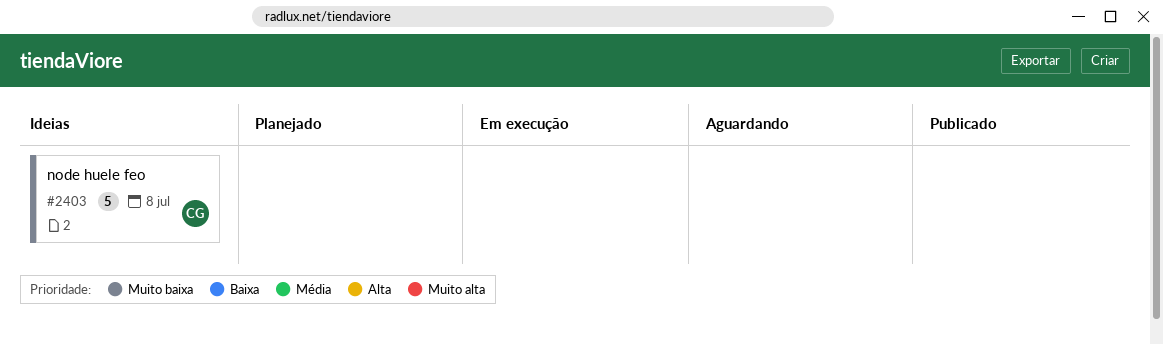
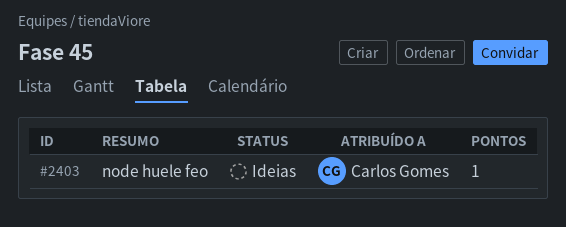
#2403, estimate: 5 -> 1

